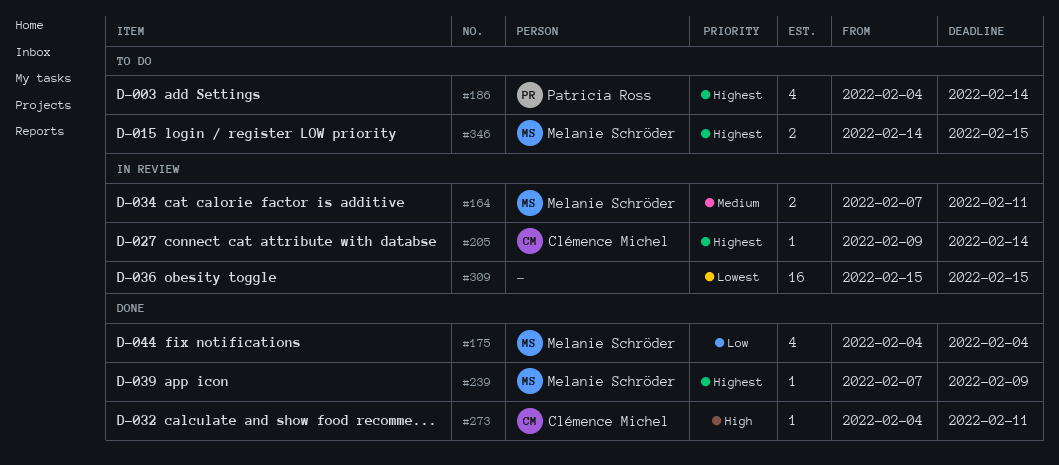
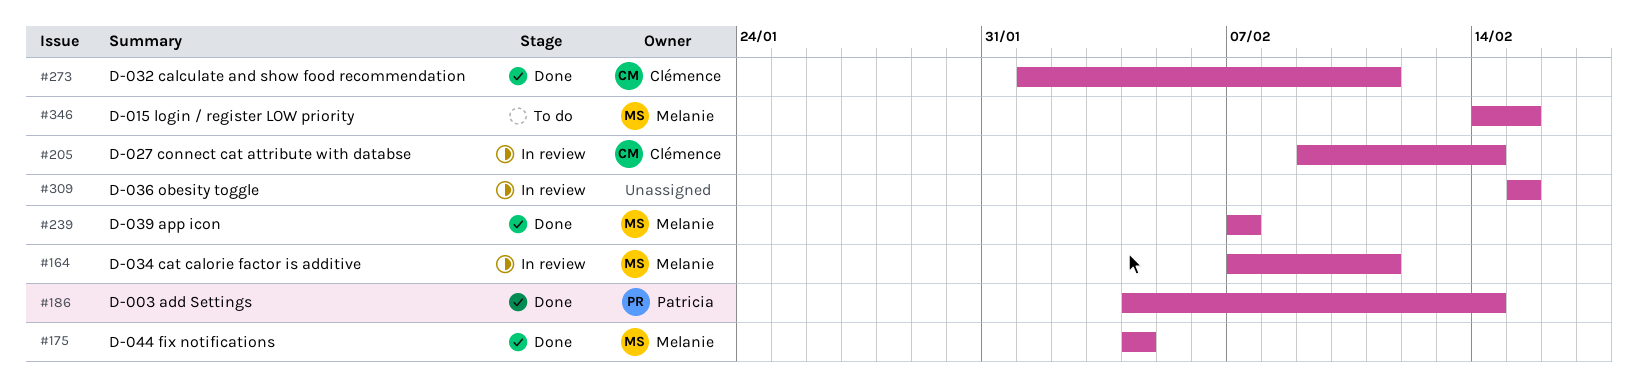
#186, status: To do -> Done
#239, due: Feb 9 -> Feb 7
#273, start: Feb 4 -> Feb 1

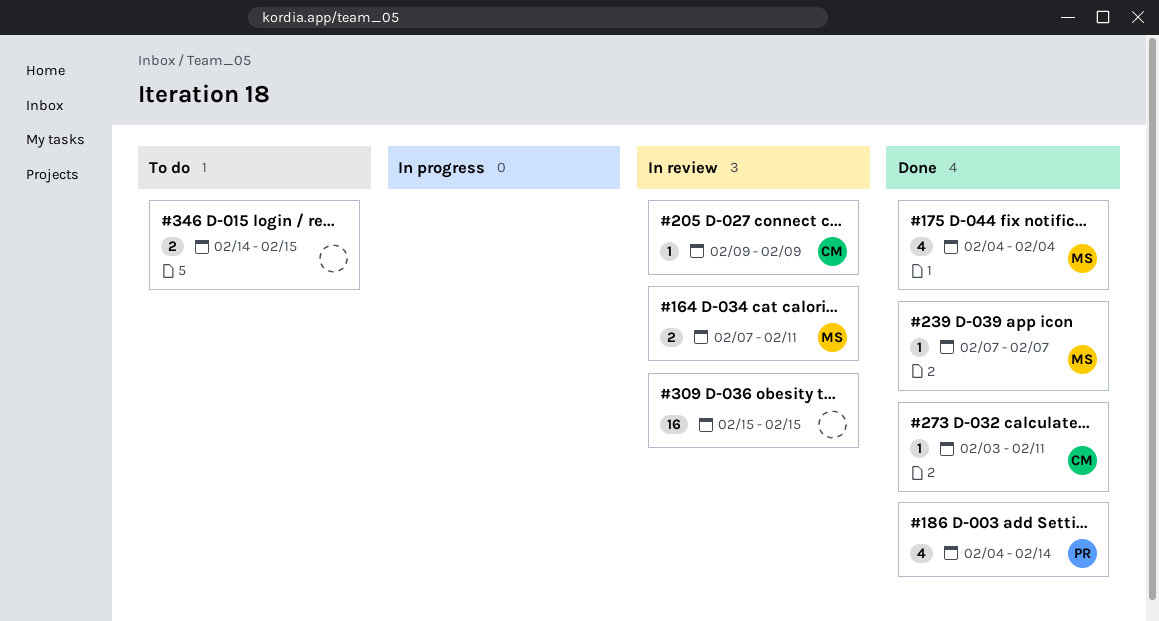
#205, due: Feb 14 -> Feb 9
#273, start: Feb 1 -> Feb 3
#346, owner: Melanie -> none

